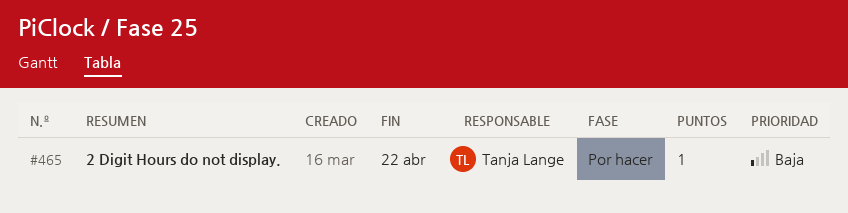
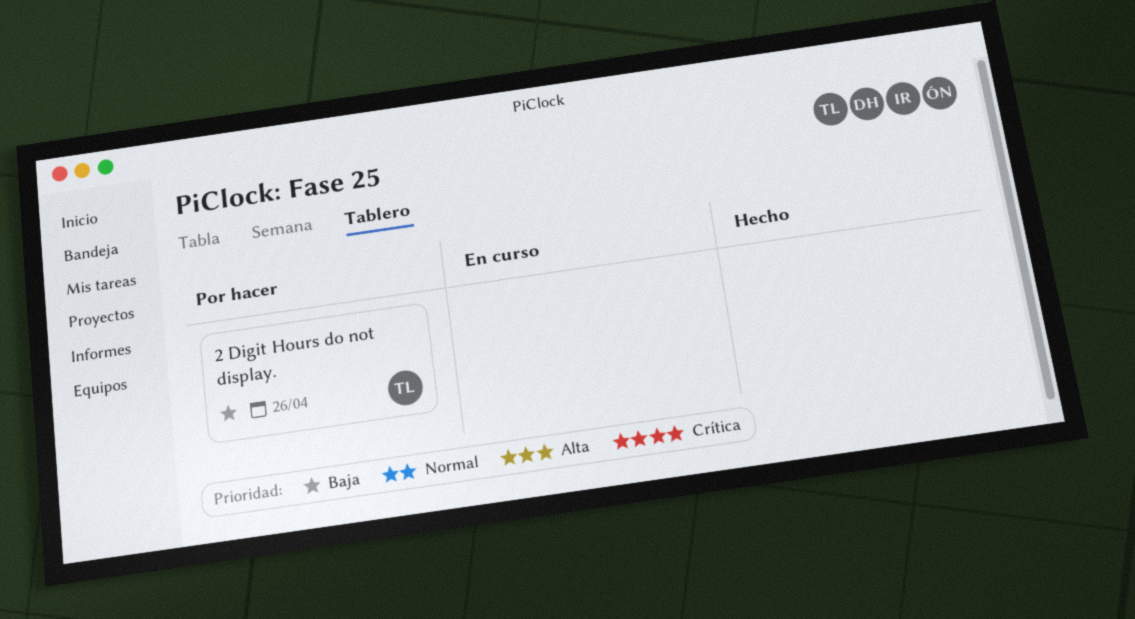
2 Digit Hours do not display., due: Apr 22 -> Apr 26

